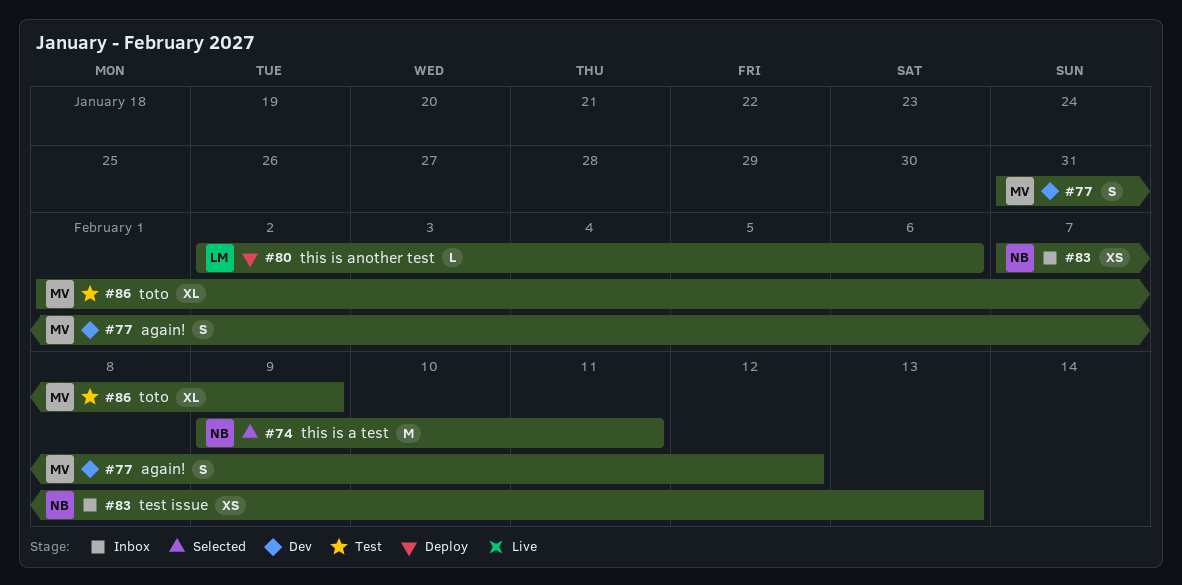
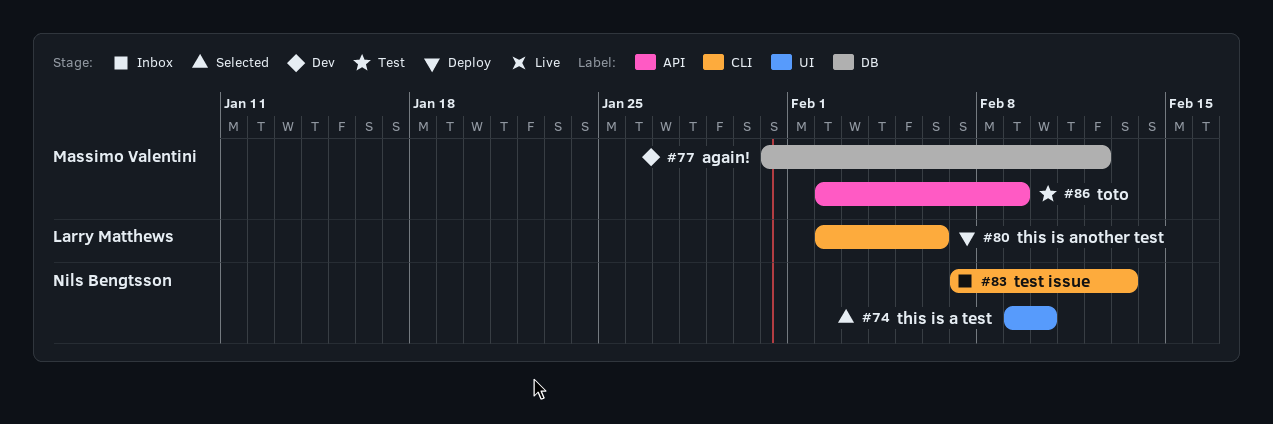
#74, due: Feb 11 -> Feb 10
#86, start: Feb 1 -> Feb 2

